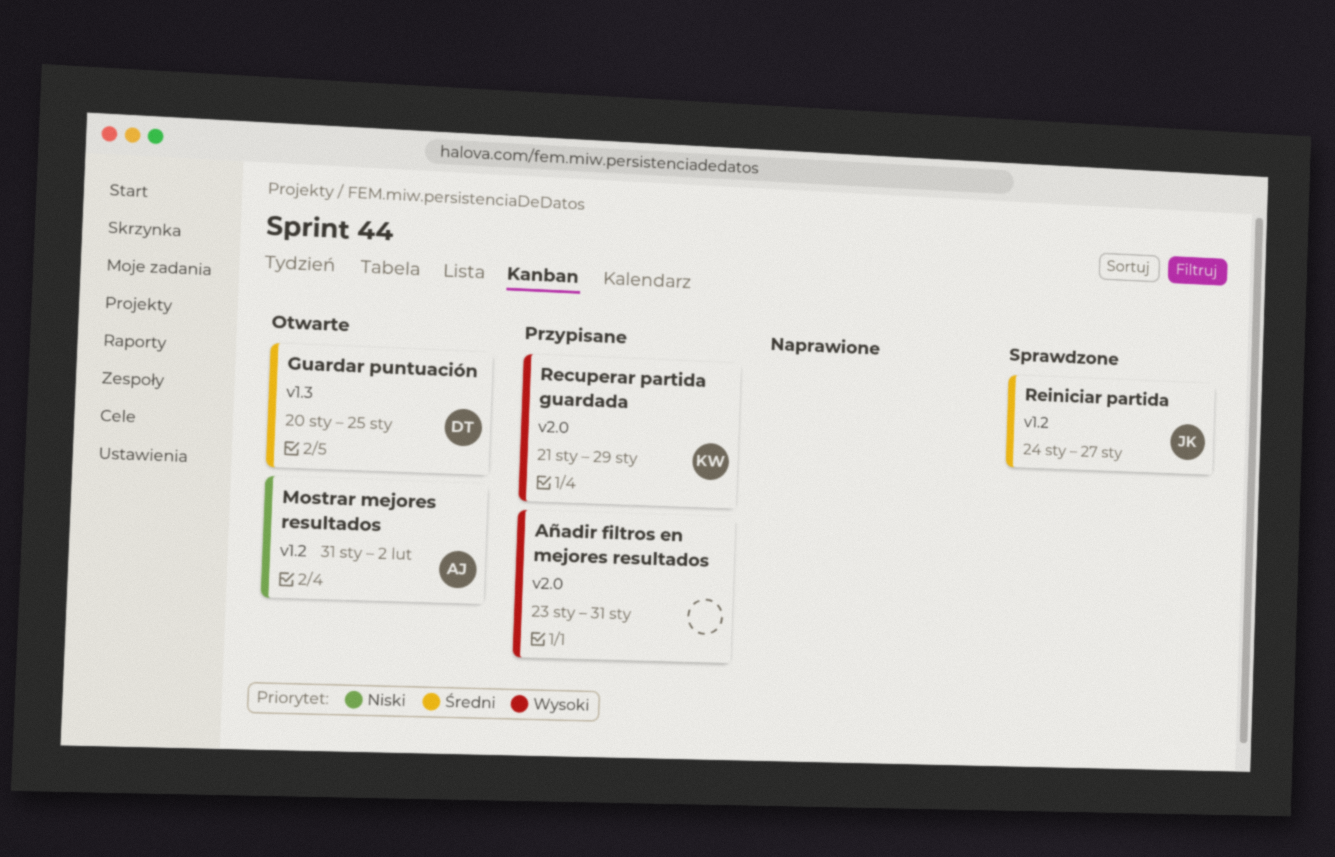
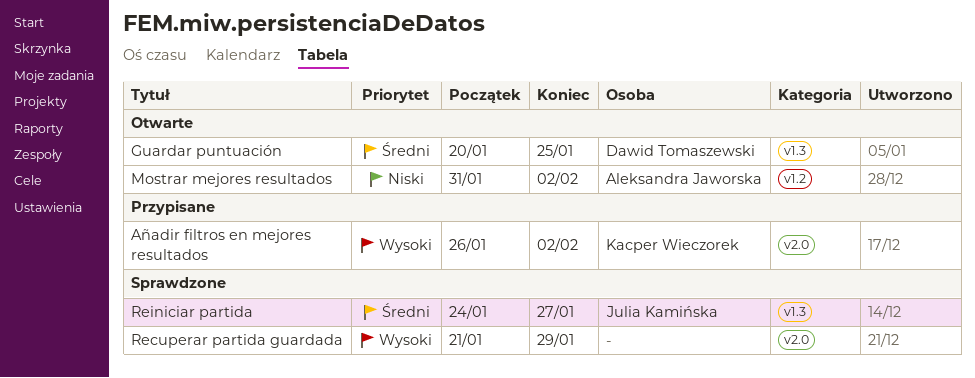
Añadir filtros en mejores resultados, owner: none -> Kacper Wieczorek
Añadir filtros en mejores resultados, start: Jan 23 -> Jan 26
Añadir filtros en mejores resultados, due: Jan 31 -> Feb 2
Recuperar partida guardada, status: Przypisane -> Sprawdzone
Recuperar partida guardada, owner: Kacper Wieczorek -> none
Reiniciar partida, label: v1.2 -> v1.3

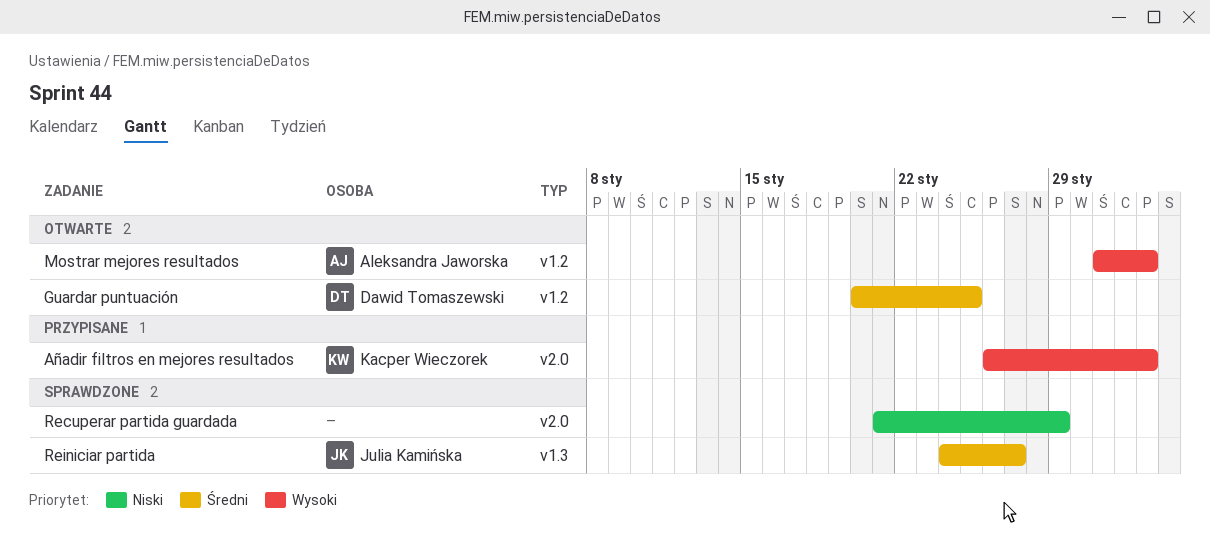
Guardar puntuación, label: v1.3 -> v1.2
Mostrar mejores resultados, priority: Niski -> Wysoki
Recuperar partida guardada, priority: Wysoki -> Niski

